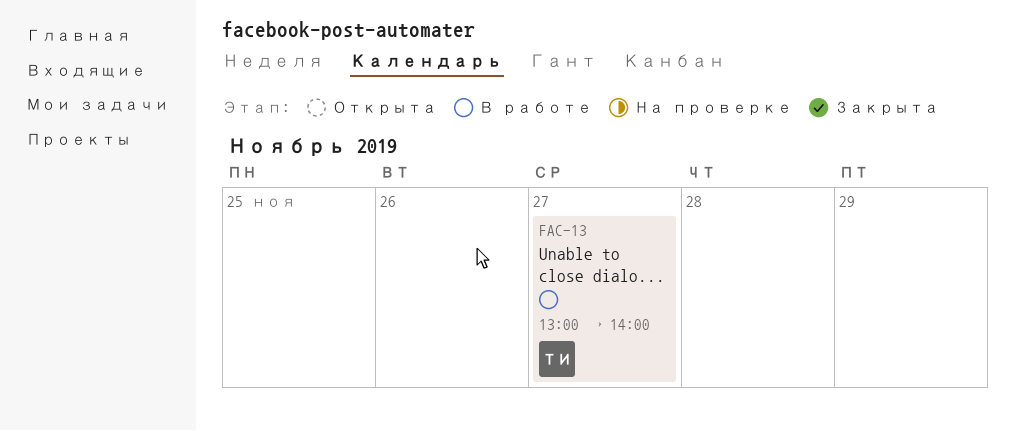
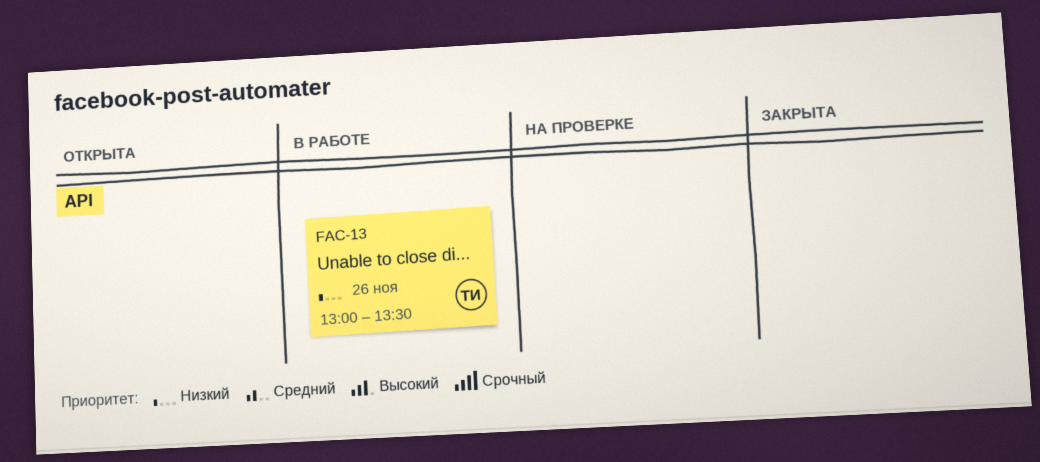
FAC-13, day: Nov 27 -> Nov 26
FAC-13, ends: 14:00 -> 13:30

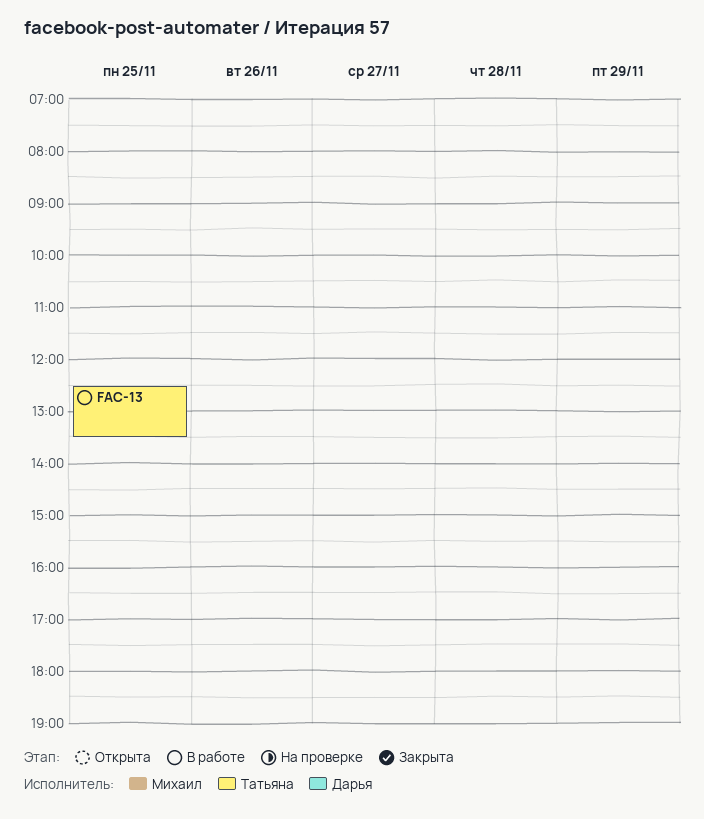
FAC-13, day: Nov 26 -> Nov 25
FAC-13, begins: 13:00 -> 12:30

